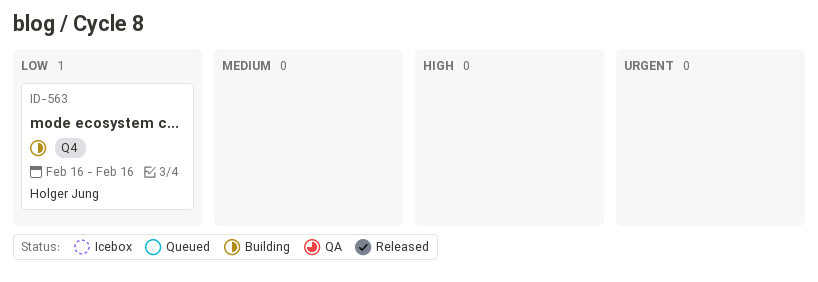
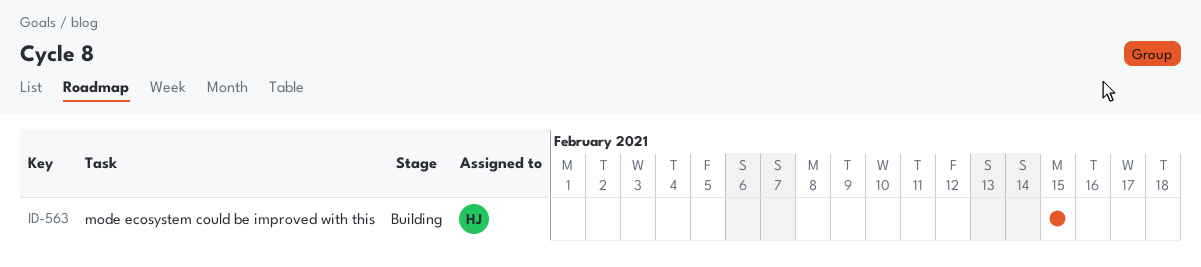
ID-563, start: Feb 16 -> Feb 15
ID-563, due: Feb 16 -> Feb 15

